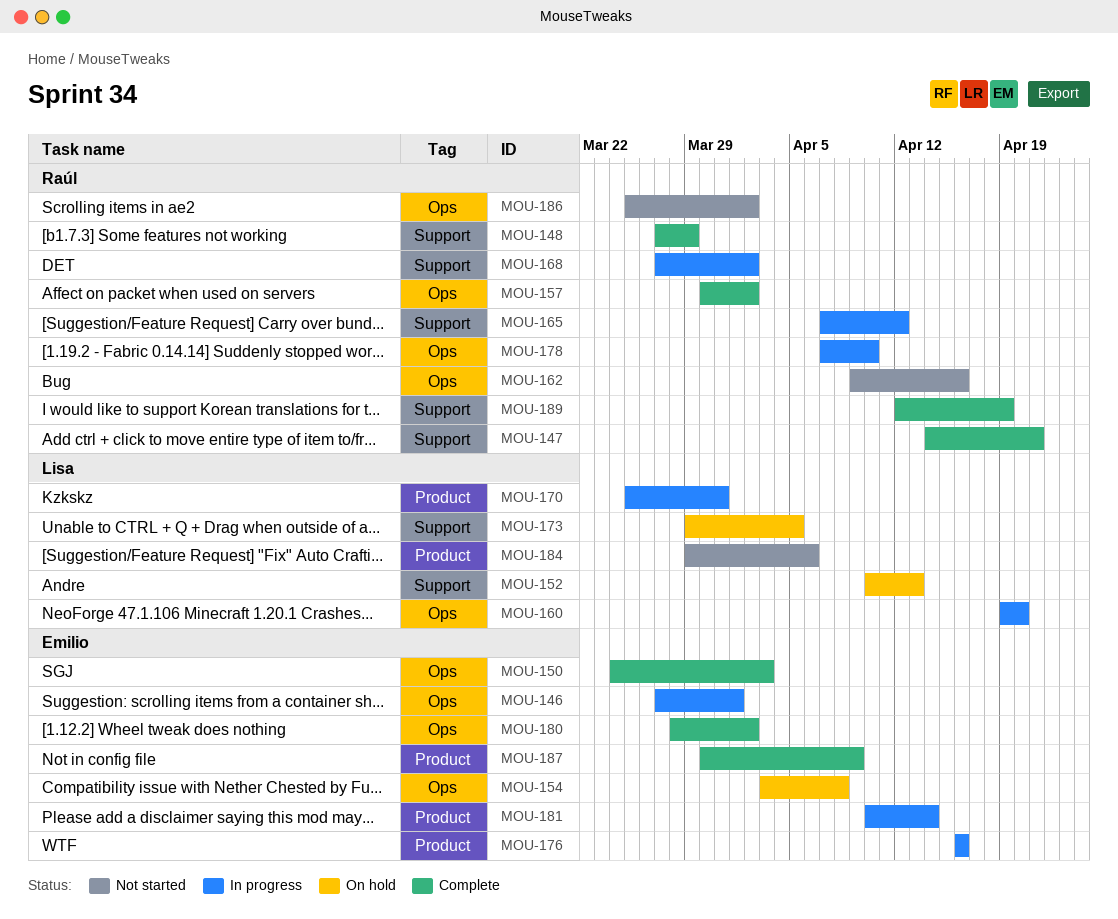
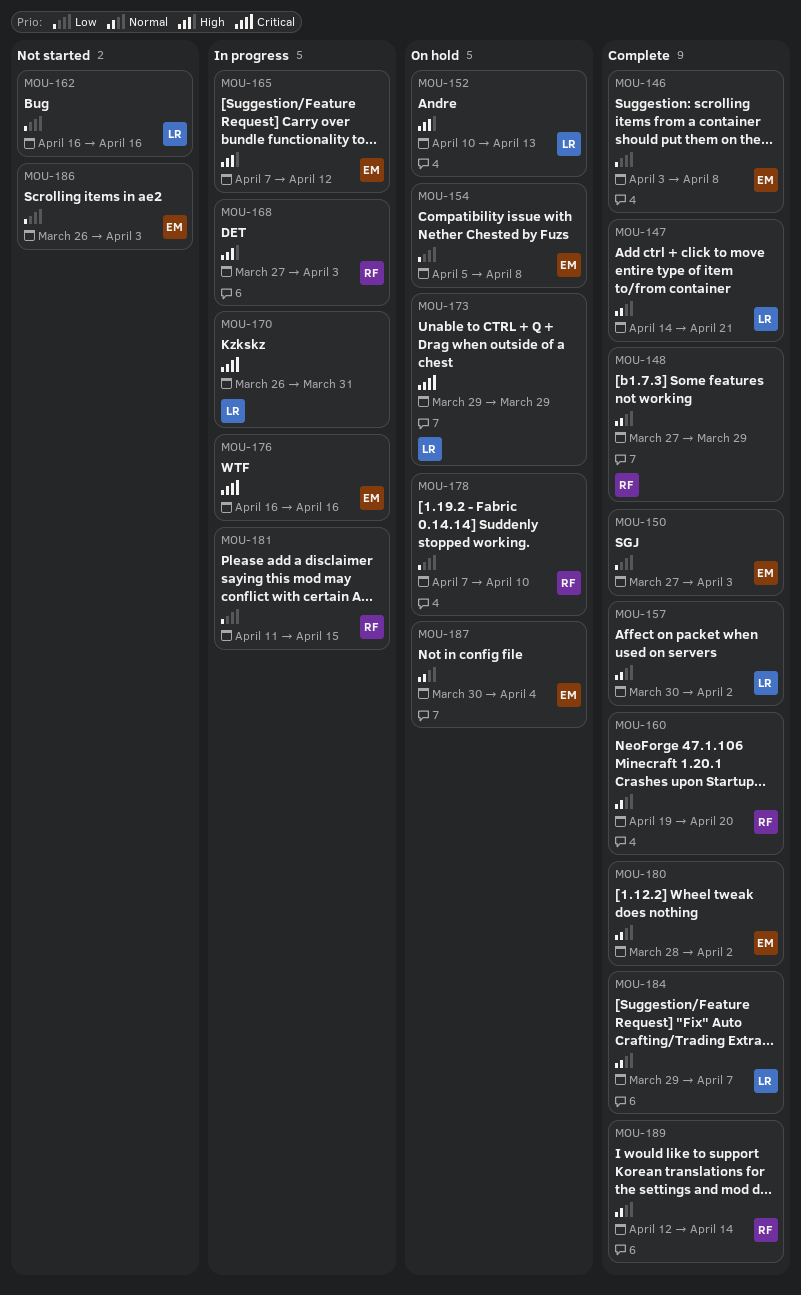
MOU-146, status: In progress -> Complete
MOU-146, start: Mar 27 -> Apr 3
MOU-146, due: Apr 1 -> Apr 8
MOU-147, owner: Raúl -> Lisa
MOU-150, start: Mar 24 -> Mar 27
MOU-154, start: Apr 3 -> Apr 5
MOU-157, owner: Raúl -> Lisa
MOU-160, status: In progress -> Complete
MOU-160, owner: Lisa -> Raúl
MOU-162, owner: Raúl -> Lisa
MOU-162, start: Apr 9 -> Apr 16
MOU-165, owner: Raúl -> Emilio
MOU-168, due: Apr 2 -> Apr 3
MOU-170, start: Mar 25 -> Mar 26
MOU-173, due: Apr 5 -> Mar 29
MOU-178, status: In progress -> On hold
MOU-181, owner: Emilio -> Raúl
MOU-181, start: Apr 10 -> Apr 11
MOU-181, due: Apr 14 -> Apr 15
MOU-184, status: Not started -> Complete
MOU-184, due: Apr 6 -> Apr 7
MOU-186, owner: Raúl -> Emilio
MOU-186, start: Mar 25 -> Mar 26
MOU-186, due: Apr 2 -> Apr 3
MOU-187, status: Complete -> On hold
MOU-187, due: Apr 9 -> Apr 4
MOU-189, due: Apr 19 -> Apr 14

